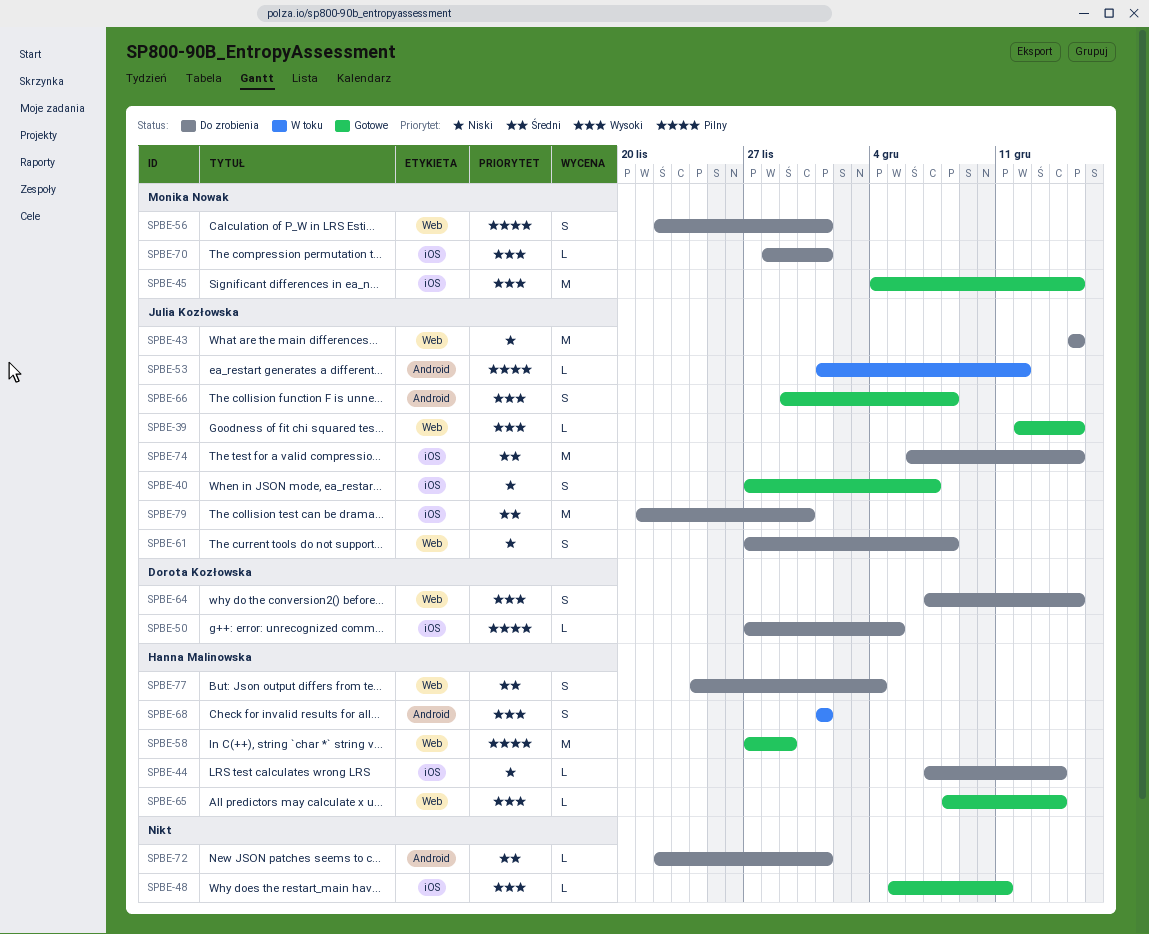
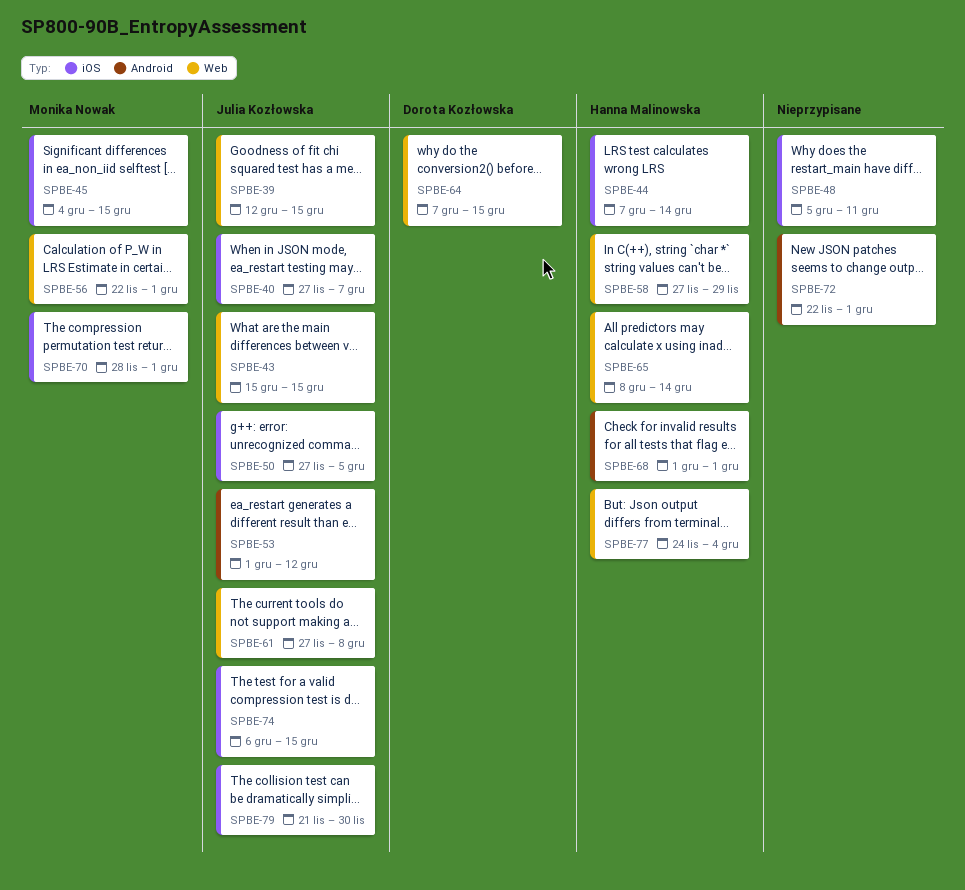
SPBE-50, owner: Dorota Kozłowska -> Julia Kozłowska
SPBE-66: present -> none

